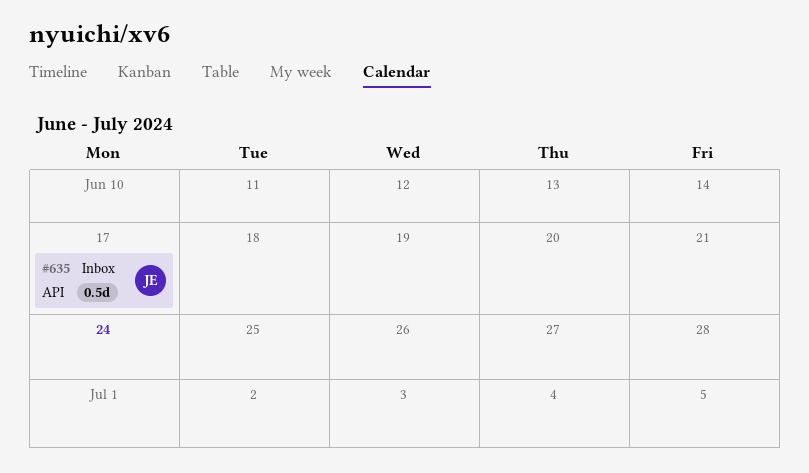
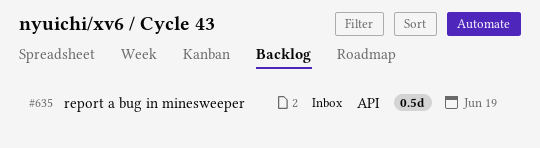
#635, due: Jun 17 -> Jun 19

